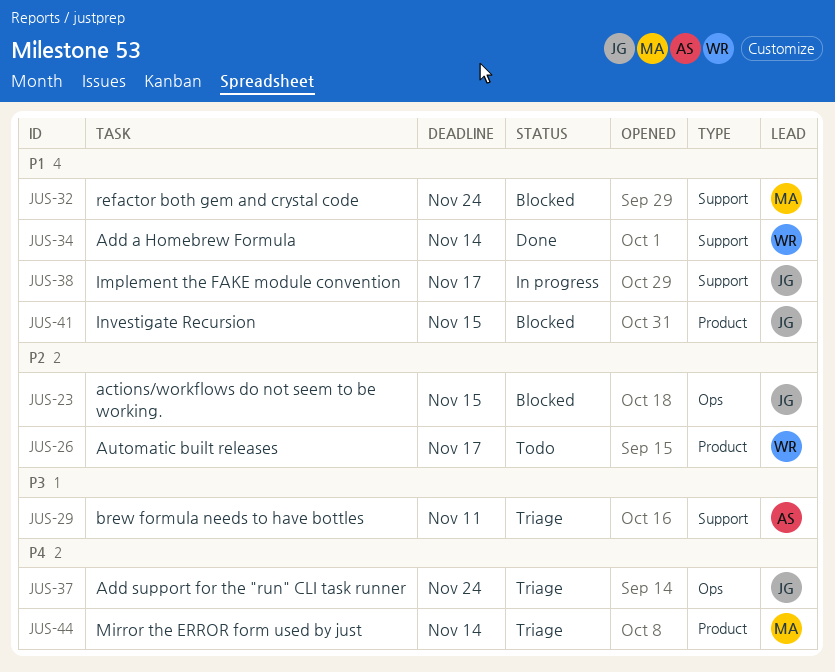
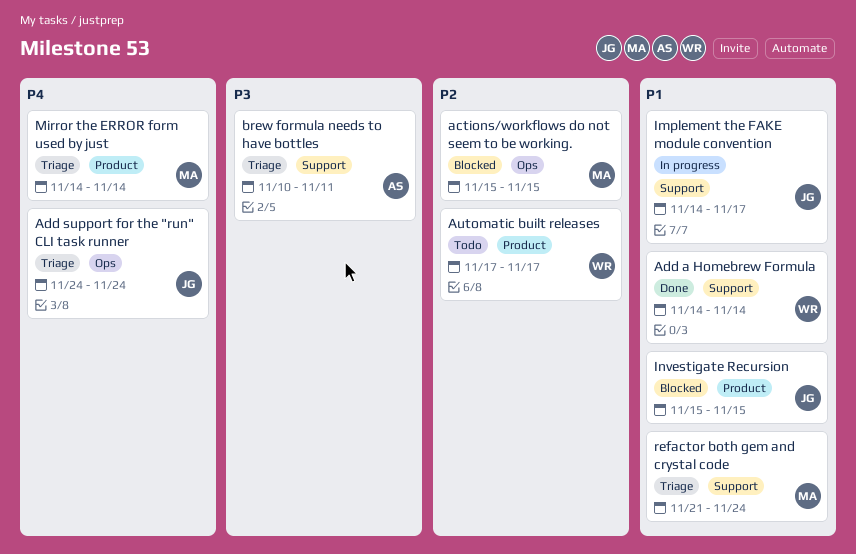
actions/workflows do not seem to be working., owner: JG -> MA
refactor both gem and crystal code, status: Blocked -> Triage

